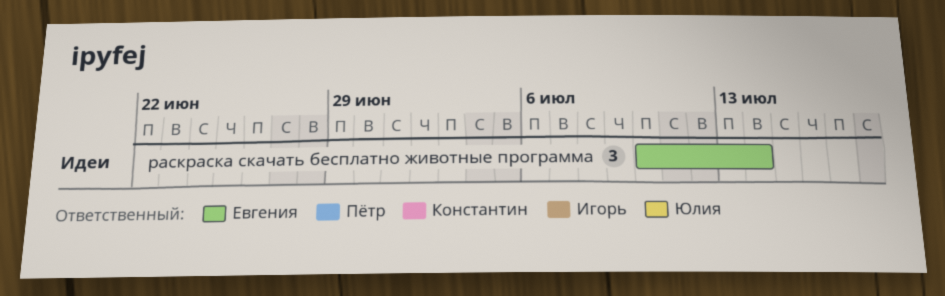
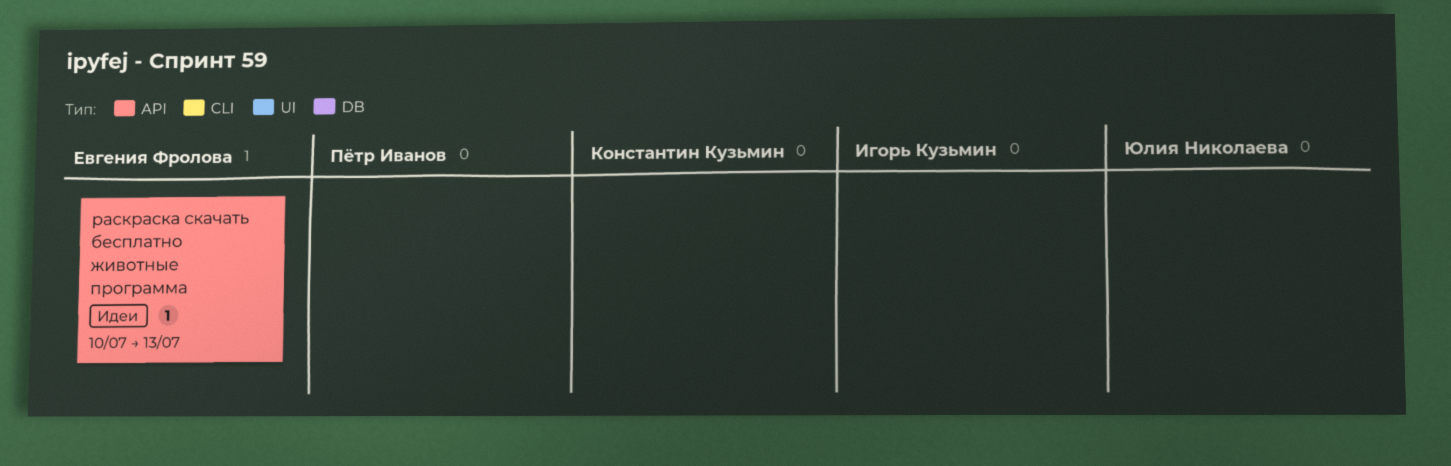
раскраска скачать бесплатно животные программа, estimate: 3 -> 1
раскраска скачать бесплатно животные программа, due: Jul 14 -> Jul 13

